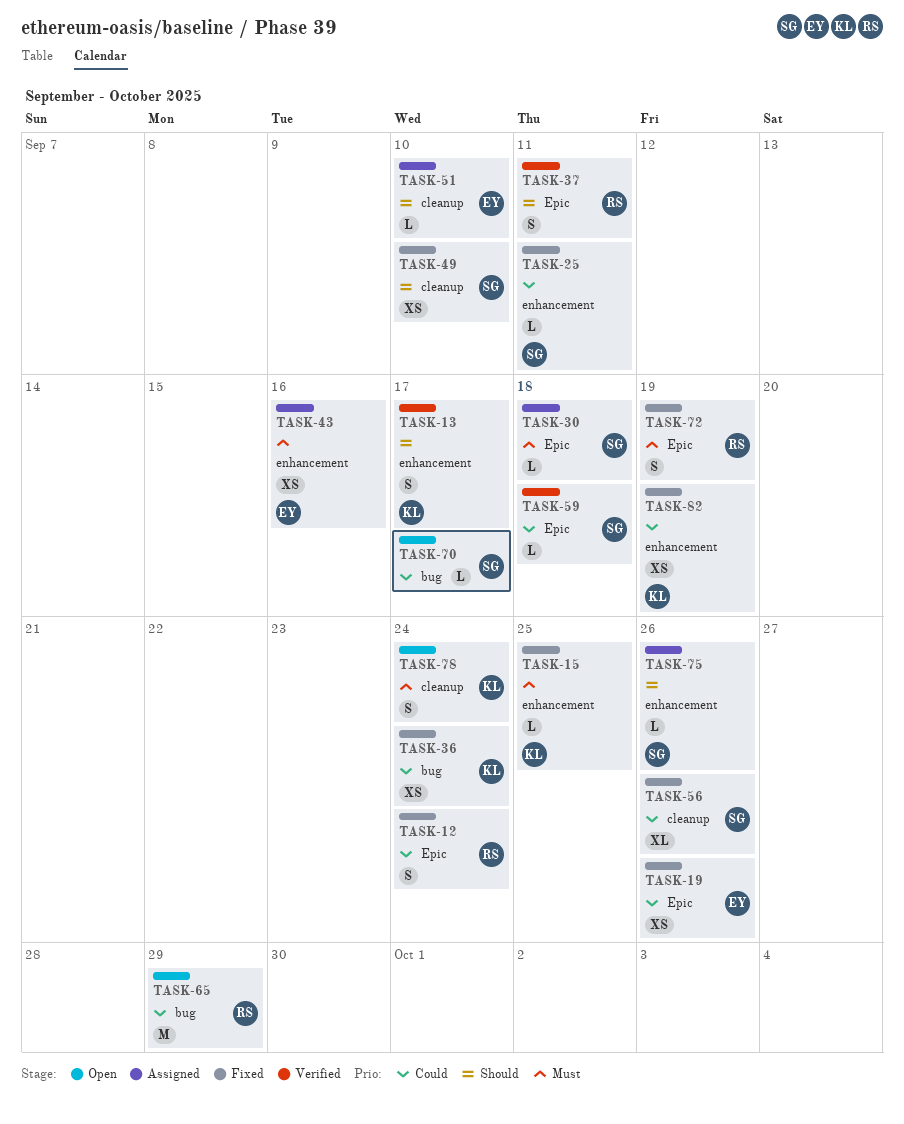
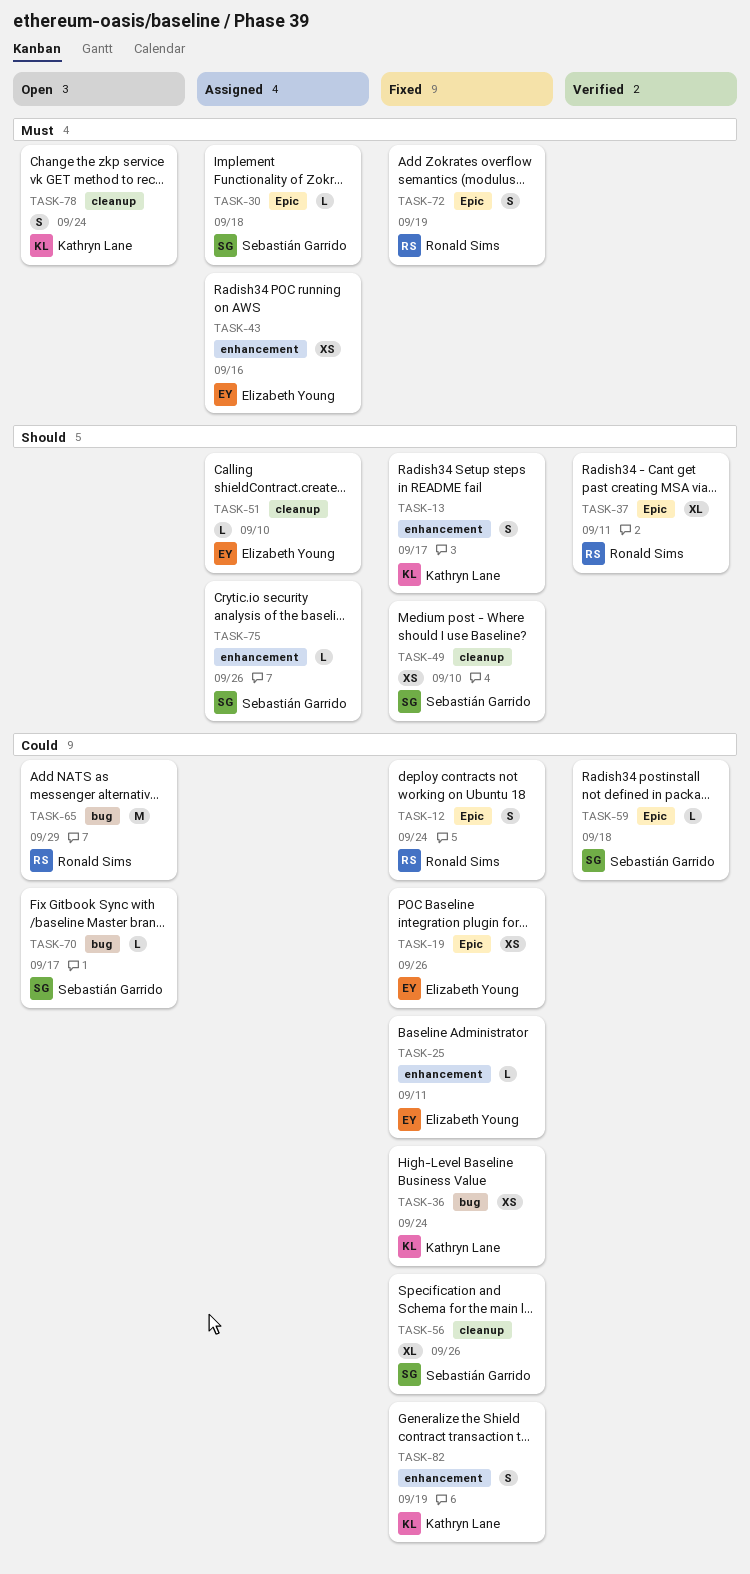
TASK-13, status: Verified -> Fixed
TASK-15: present -> none
TASK-25, owner: Sebastián Garrido -> Elizabeth Young
TASK-37, estimate: S -> XL
TASK-82, estimate: XS -> S

